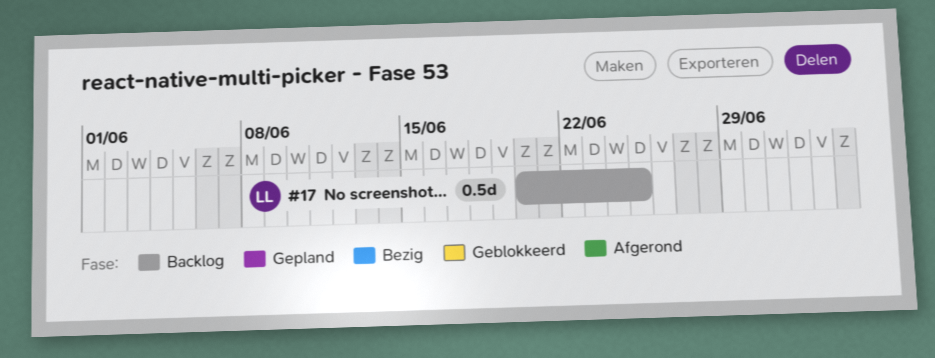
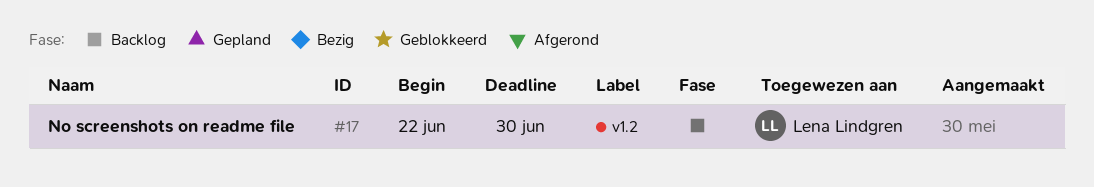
#17, start: Jun 20 -> Jun 22
#17, due: Jun 25 -> Jun 30

